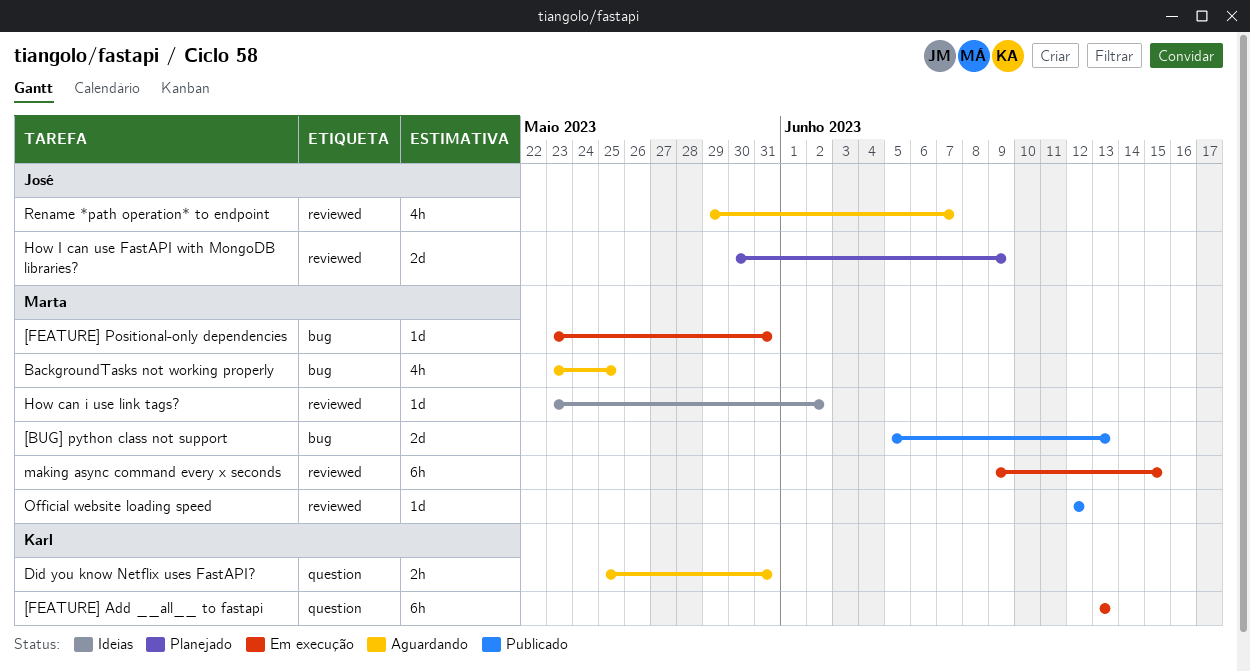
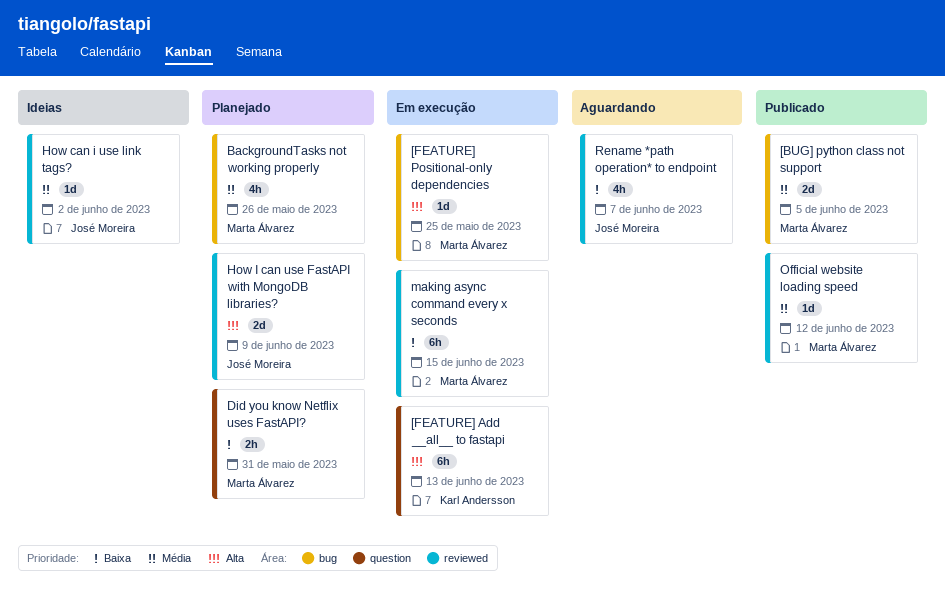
[BUG] python class not support, due: Jun 13 -> Jun 5
[FEATURE] Positional-only dependencies, due: May 31 -> May 25
BackgroundTasks not working properly, status: Aguardando -> Planejado
BackgroundTasks not working properly, due: May 25 -> May 26
Did you know Netflix uses FastAPI?, status: Aguardando -> Planejado
Did you know Netflix uses FastAPI?, owner: Karl Andersson -> Marta Álvarez
How can i use link tags?, owner: Marta Álvarez -> José Moreira

